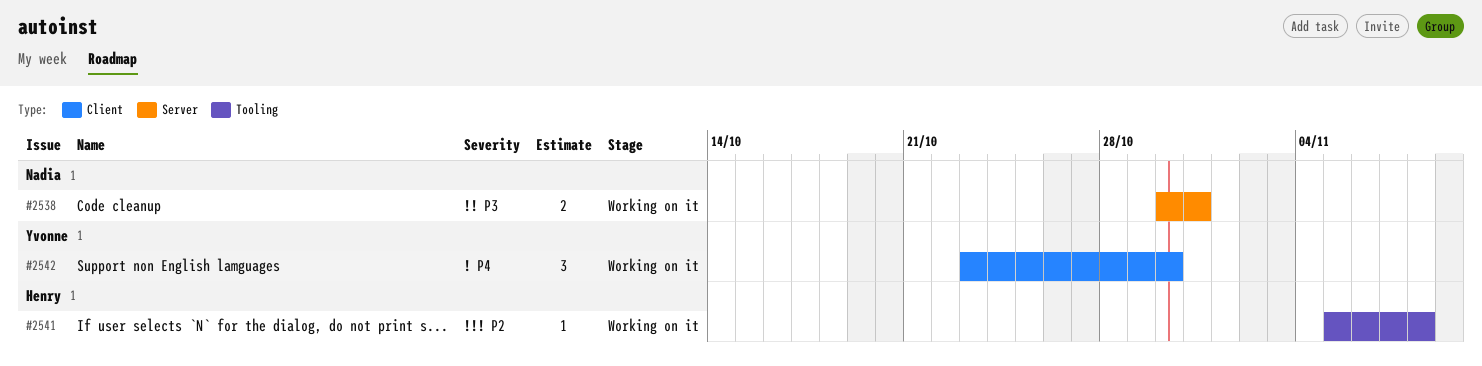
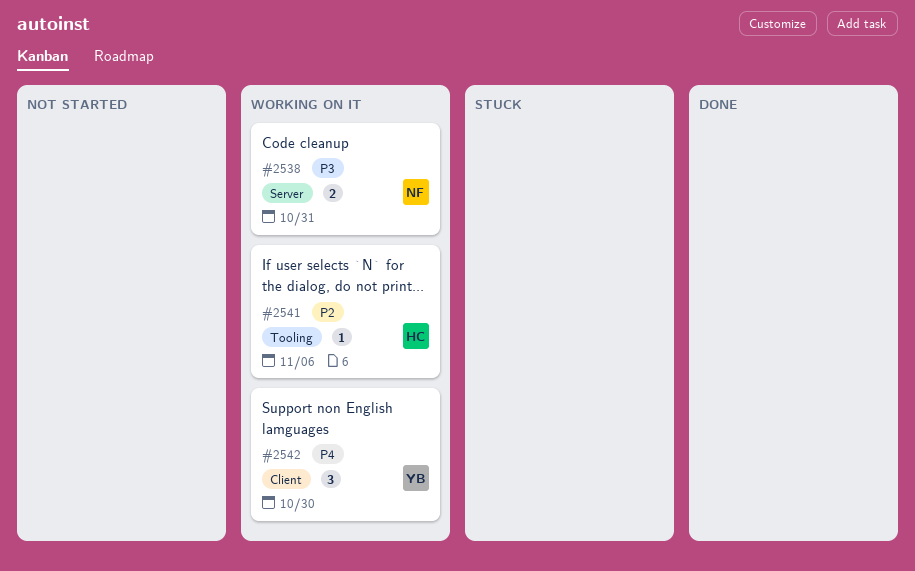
#2541, due: Nov 8 -> Nov 6

